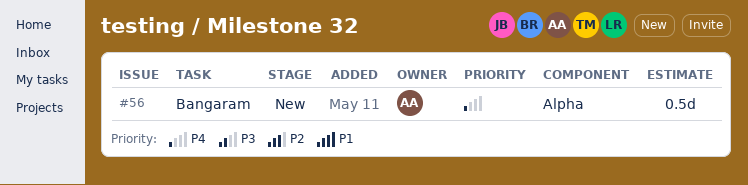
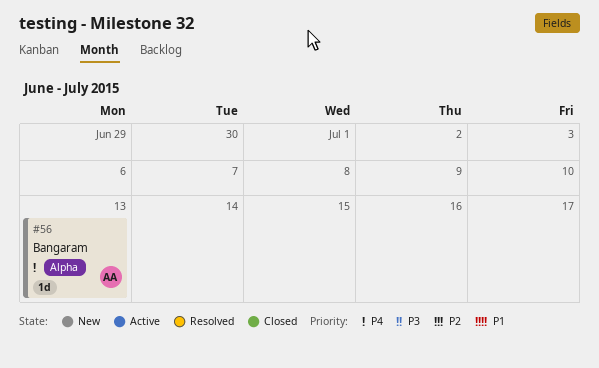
#56, estimate: 0.5d -> 1d

